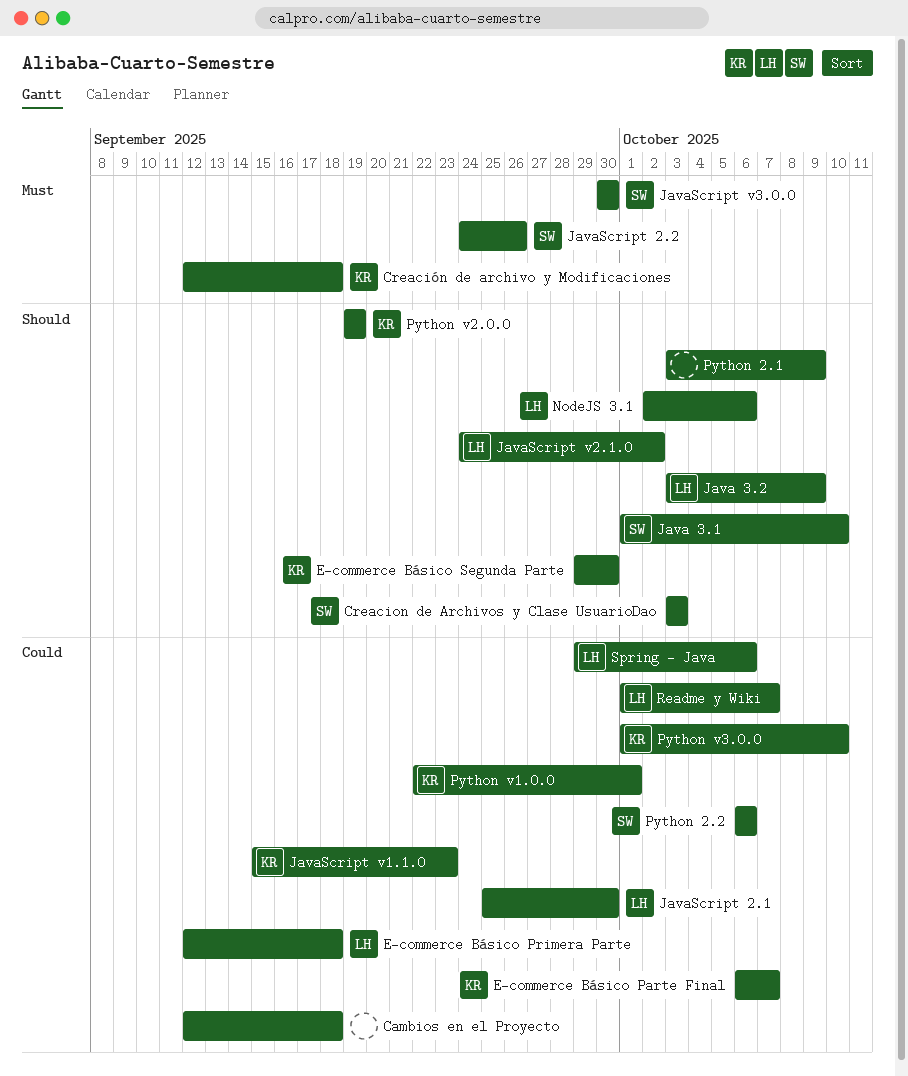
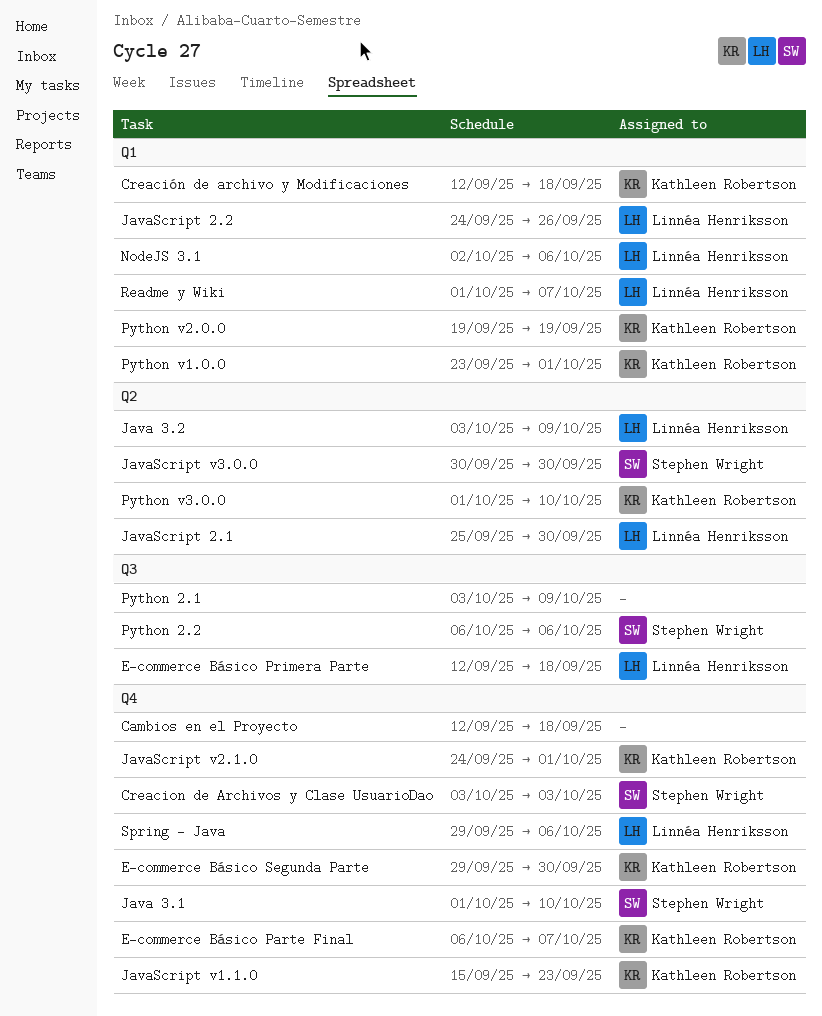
JavaScript 2.2, owner: Stephen Wright -> Linnéa Henriksson
JavaScript v2.1.0, owner: Linnéa Henriksson -> Kathleen Robertson
JavaScript v2.1.0, due: Oct 2 -> Oct 1
Python v1.0.0, start: Sep 22 -> Sep 23

